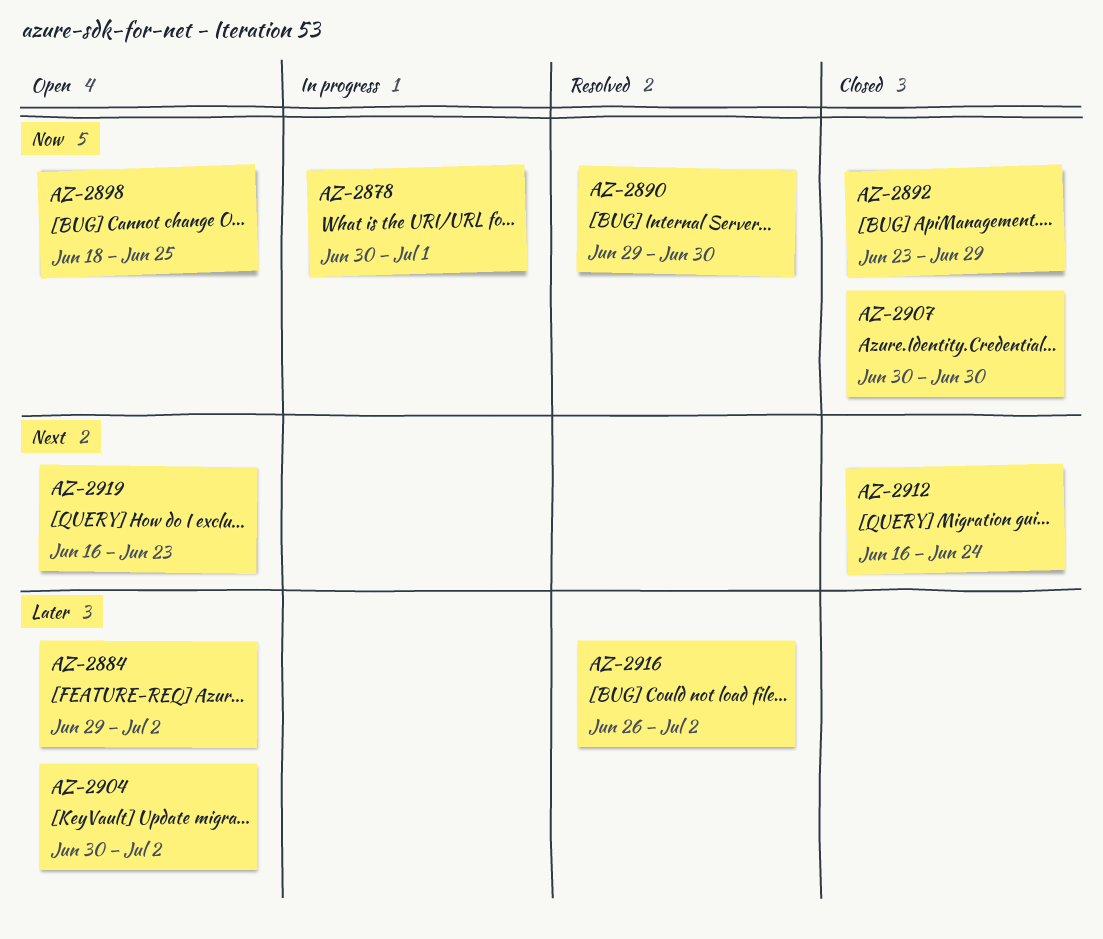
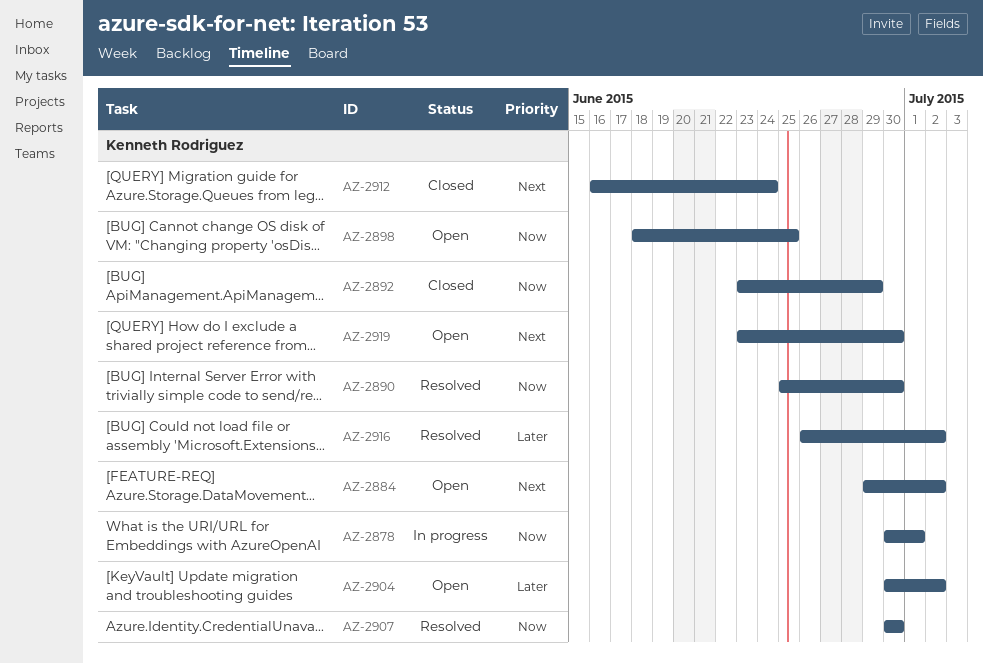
AZ-2884, priority: Later -> Next
AZ-2890, start: Jun 29 -> Jun 25
AZ-2907, status: Closed -> Resolved
AZ-2919, start: Jun 16 -> Jun 23
AZ-2919, due: Jun 23 -> Jun 30

